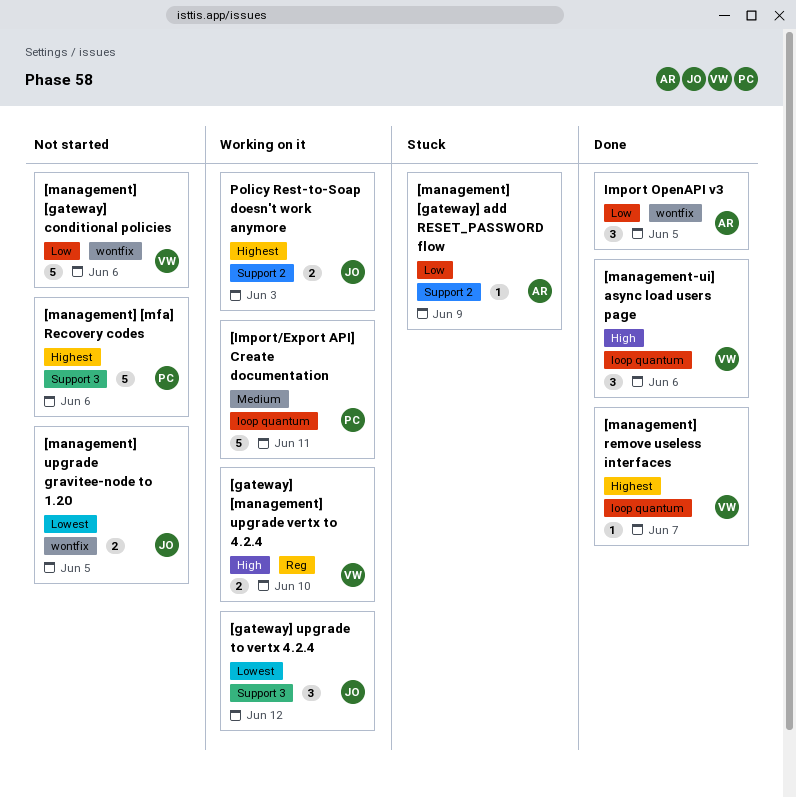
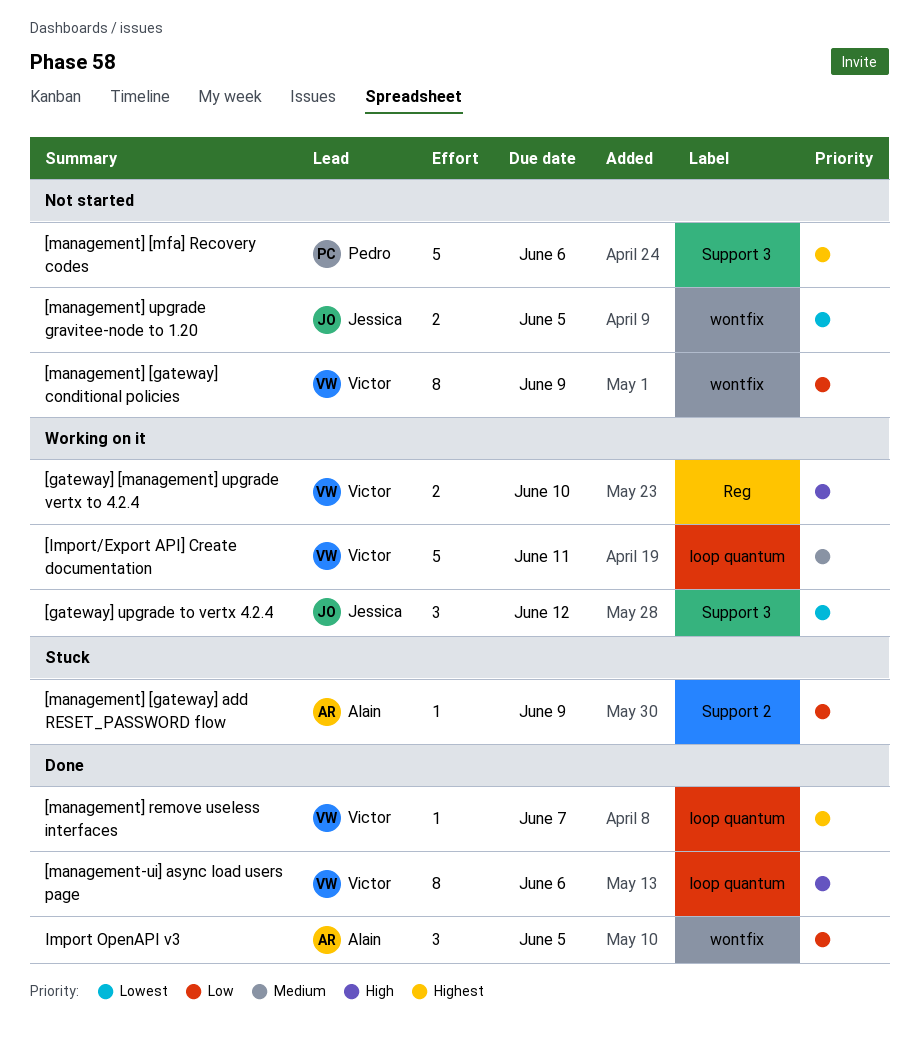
[Import/Export API] Create documentation, owner: Pedro -> Victor
[management-ui] async load users page, estimate: 3 -> 8
[management] [gateway] conditional policies, estimate: 5 -> 8
[management] [gateway] conditional policies, due: Jun 6 -> Jun 9
Policy Rest-to-Soap doesn't work anymore: present -> none

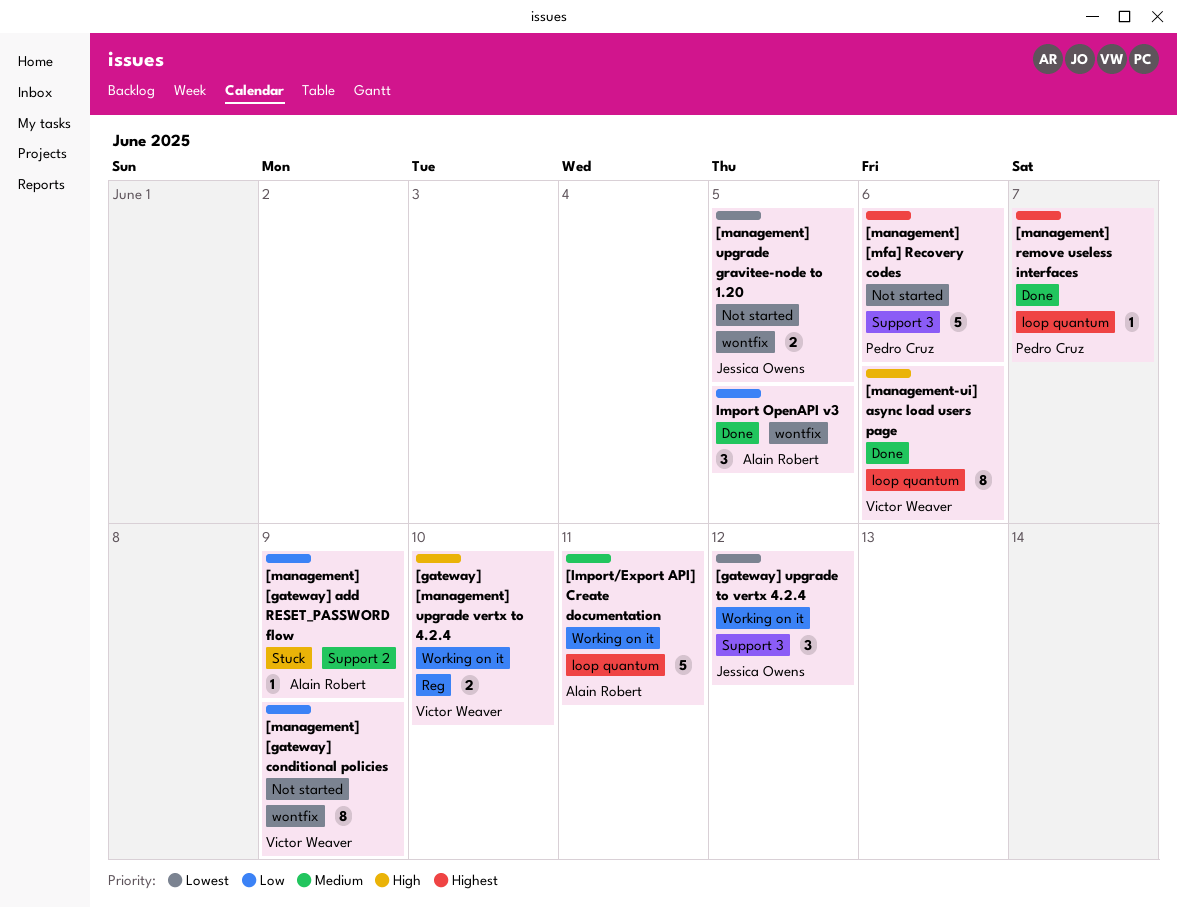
[Import/Export API] Create documentation, owner: Victor Weaver -> Alain Robert
[management] remove useless interfaces, owner: Victor Weaver -> Pedro Cruz

